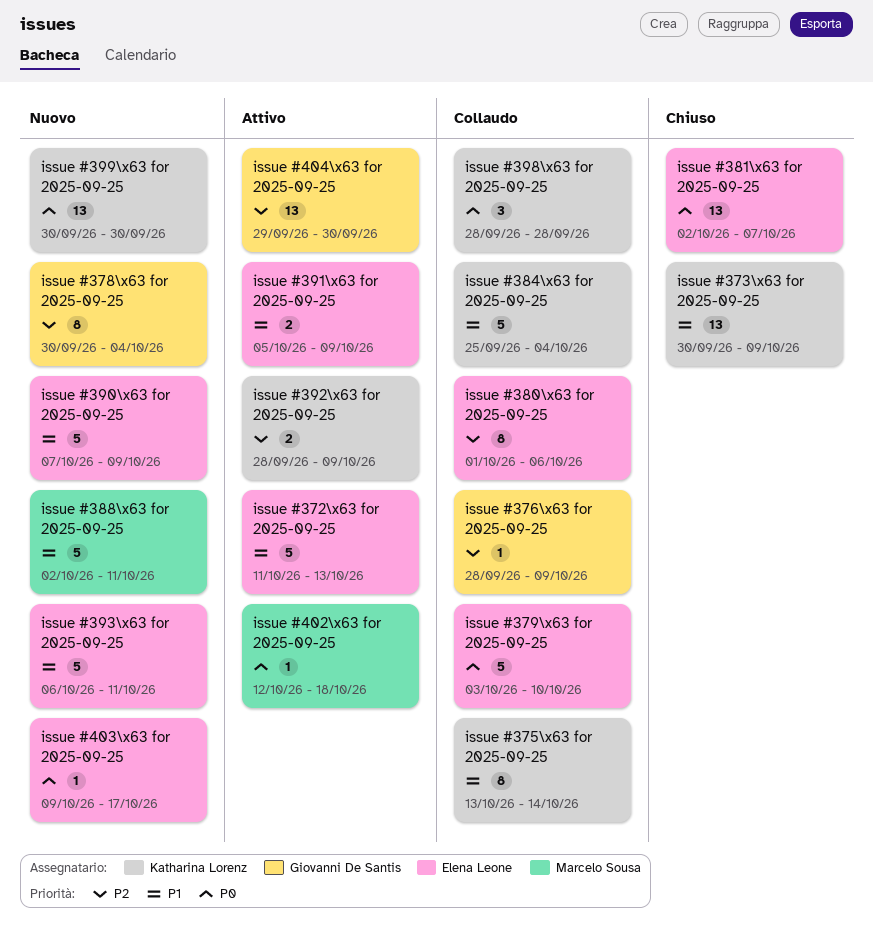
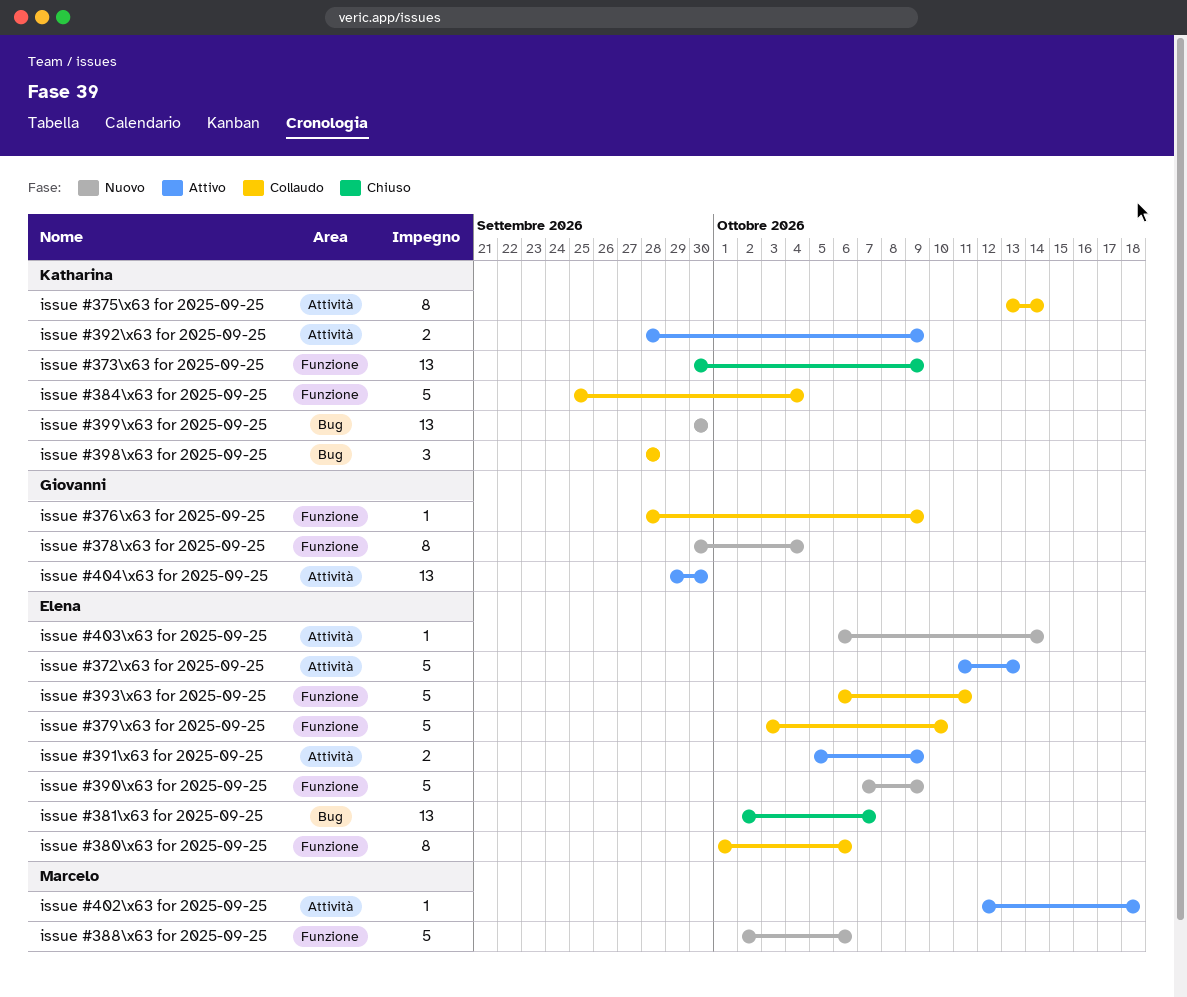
issue #388\x63 for 2025-09-25, due: Oct 11 -> Oct 6
issue #393\x63 for 2025-09-25, status: Nuovo -> Collaudo
issue #403\x63 for 2025-09-25, start: Oct 9 -> Oct 6
issue #403\x63 for 2025-09-25, due: Oct 17 -> Oct 14

